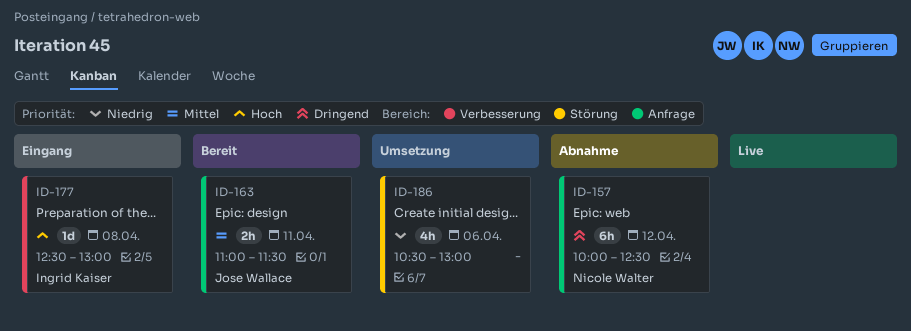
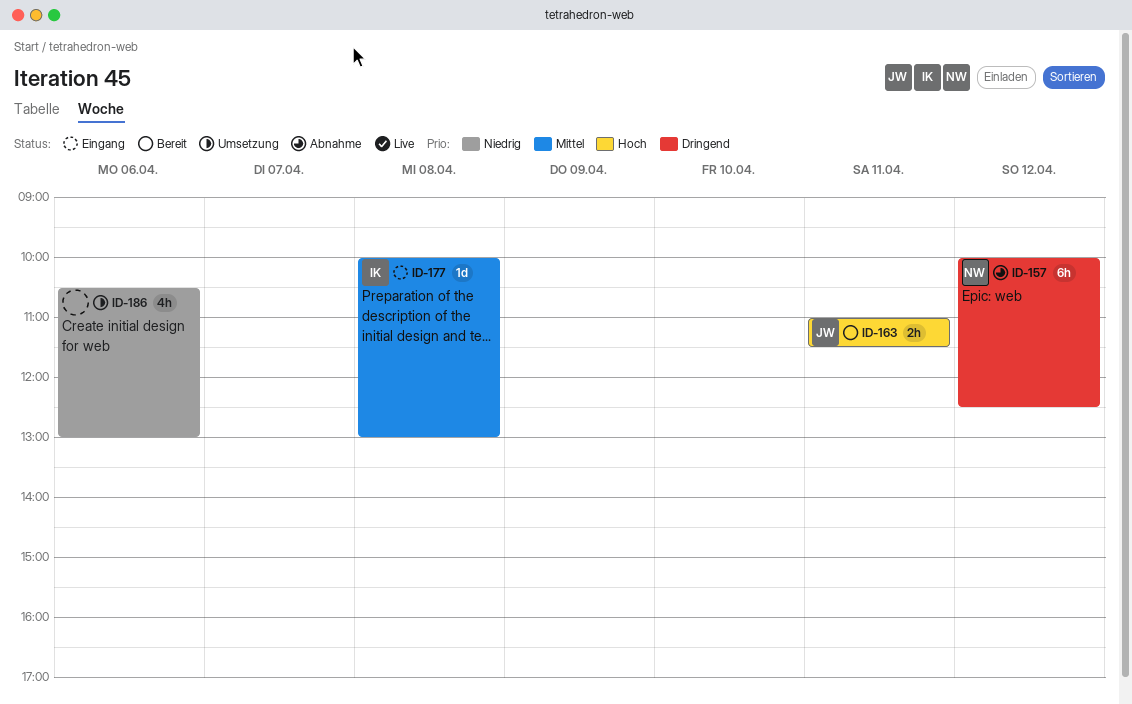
ID-163, priority: Mittel -> Hoch
ID-177, priority: Hoch -> Mittel
ID-177, begins: 12:30 -> 10:00

